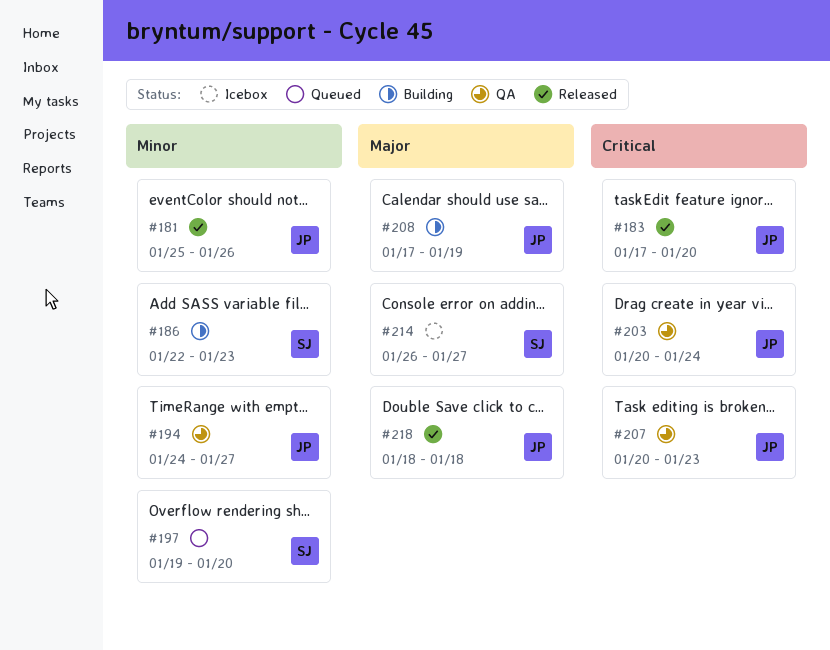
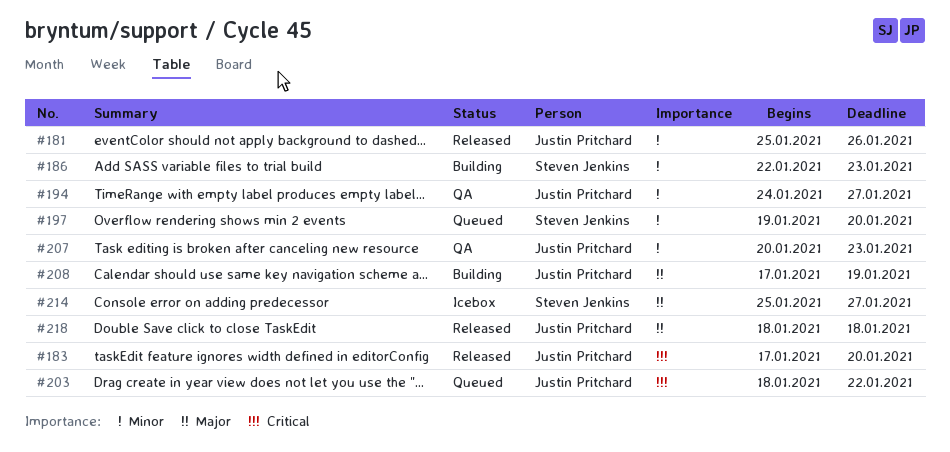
#203, status: QA -> Queued
#203, start: Jan 20 -> Jan 18
#203, due: Jan 24 -> Jan 22
#207, priority: Critical -> Minor
#214, start: Jan 26 -> Jan 25

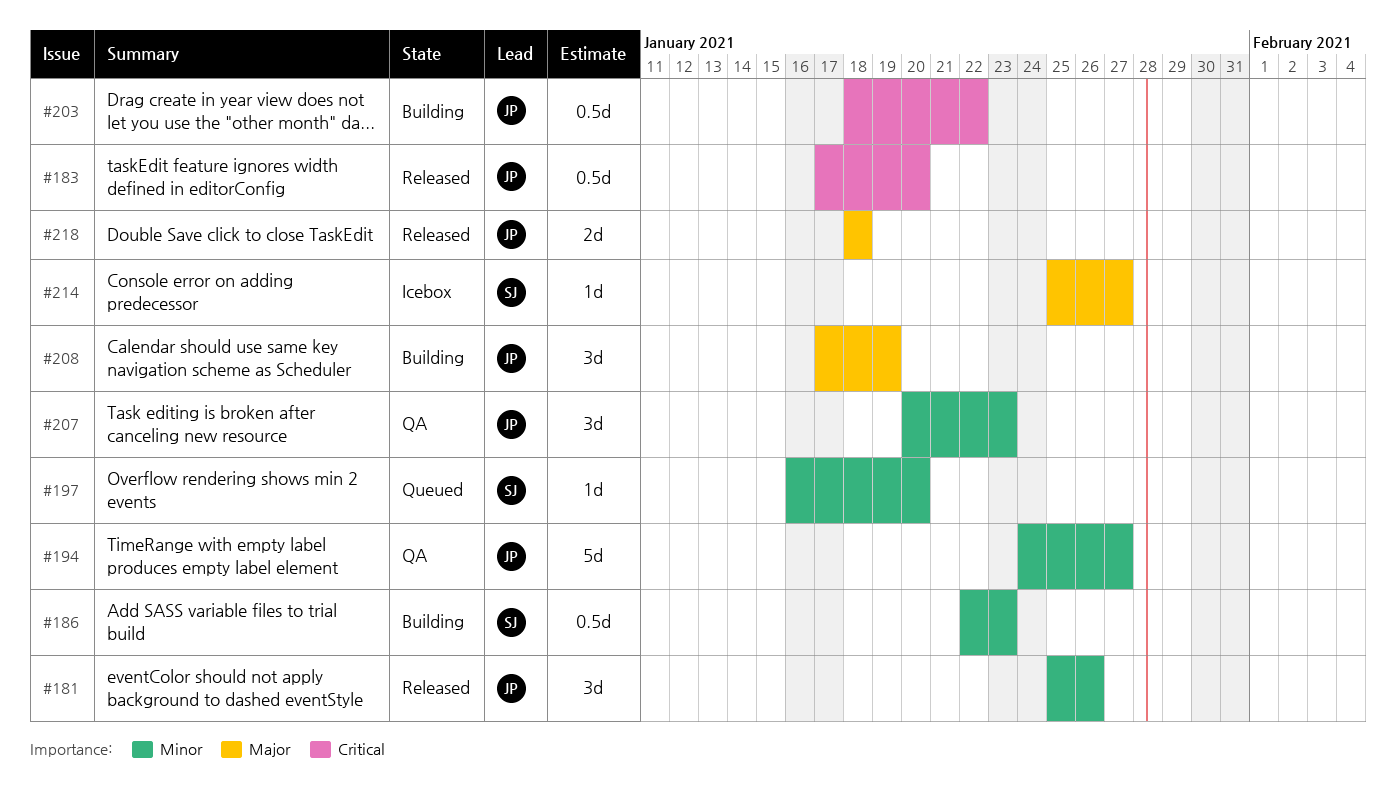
#197, start: Jan 19 -> Jan 16
#203, status: Queued -> Building

